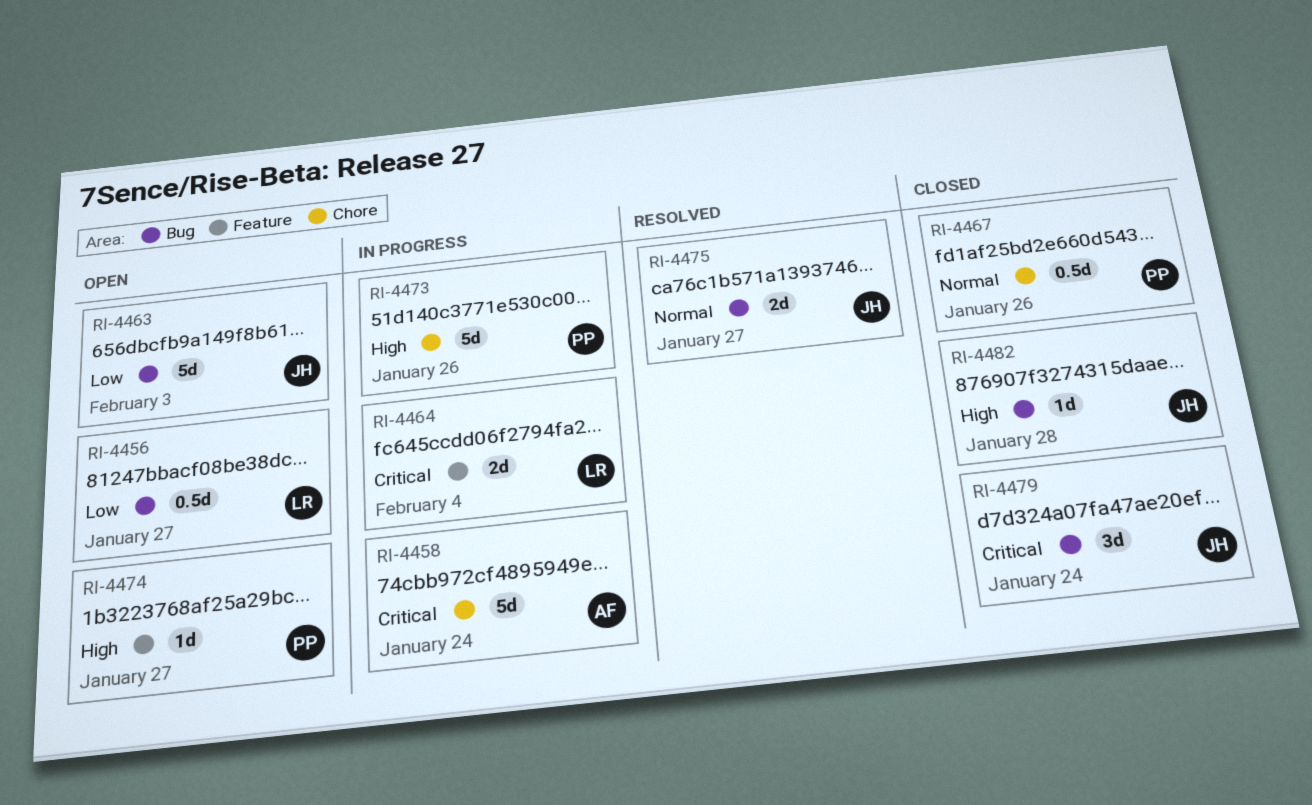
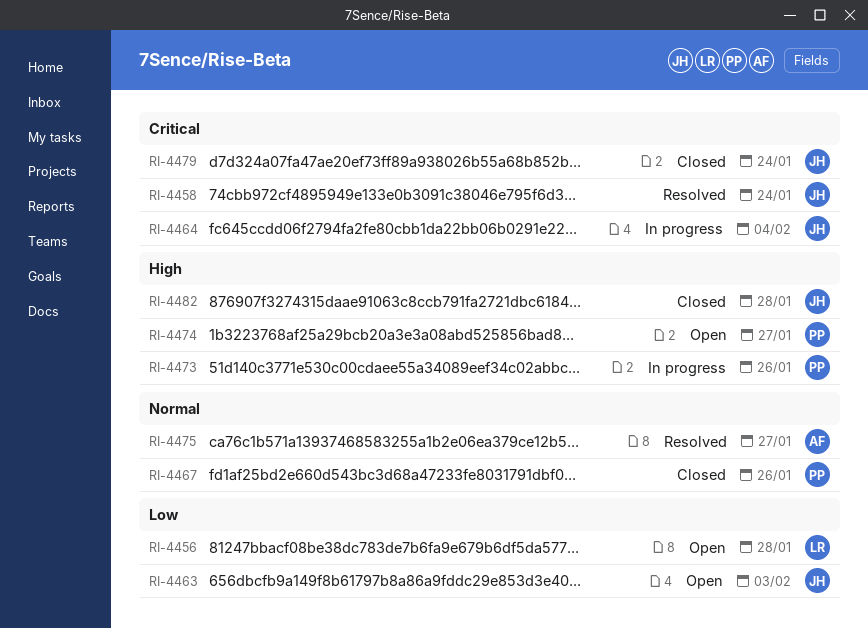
RI-4456, due: Jan 27 -> Jan 28
RI-4458, status: In progress -> Resolved
RI-4458, owner: AF -> JH
RI-4464, owner: LR -> JH
RI-4475, owner: JH -> AF

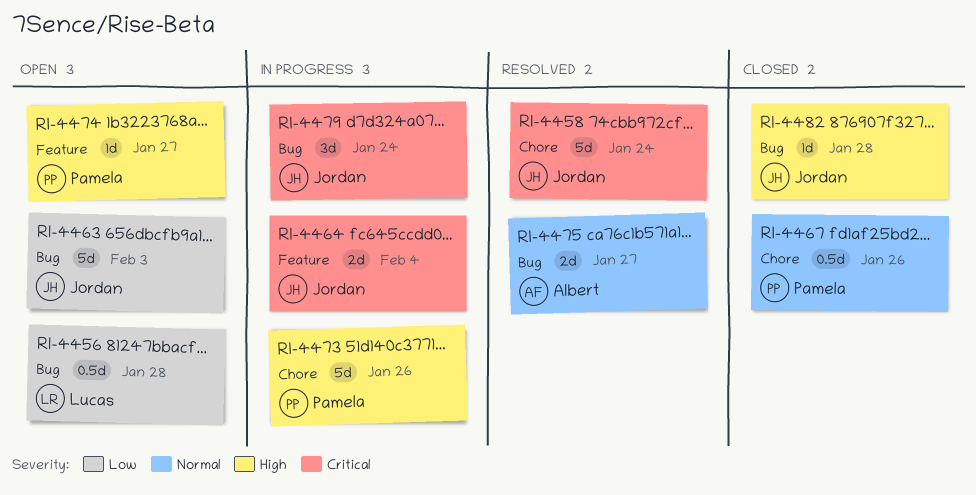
RI-4479, status: Closed -> In progress

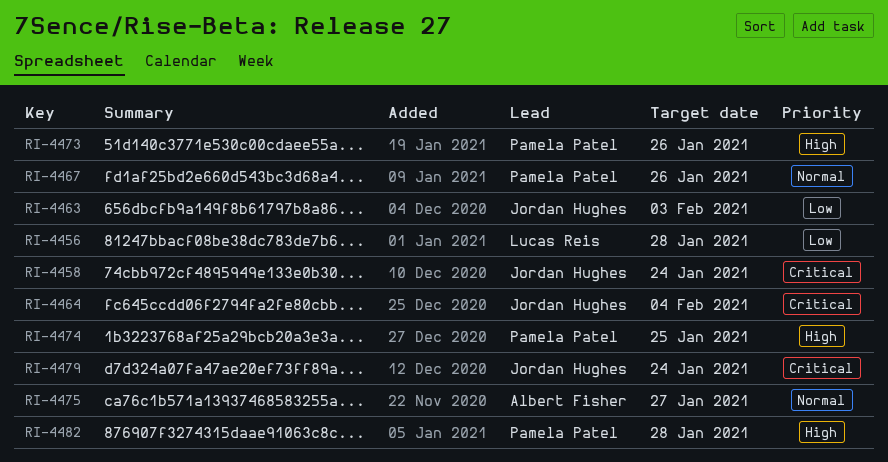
RI-4474, due: Jan 27 -> Jan 25
RI-4482, owner: Jordan Hughes -> Pamela Patel

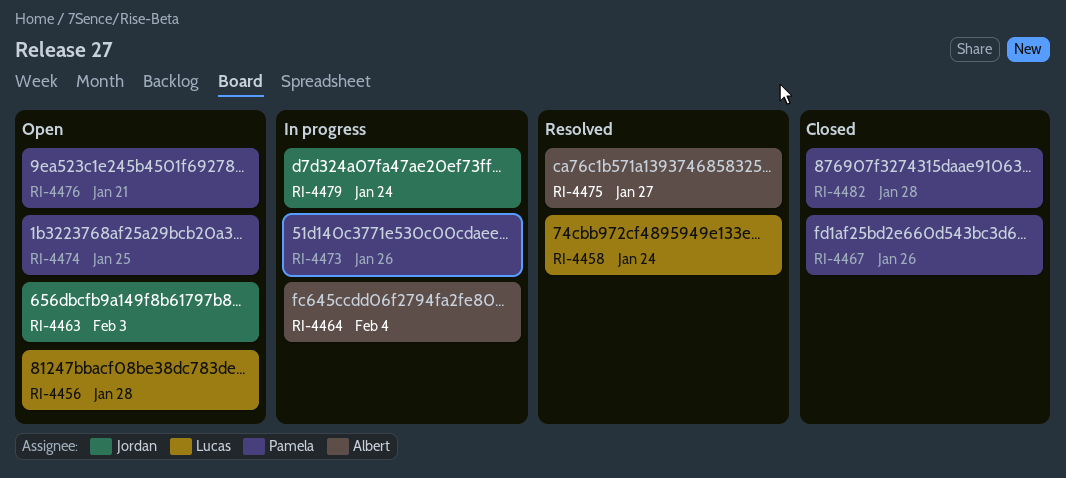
RI-4458, owner: Jordan Hughes -> Lucas Reis
RI-4464, owner: Jordan Hughes -> Albert Fisher
RI-4476: none -> present

